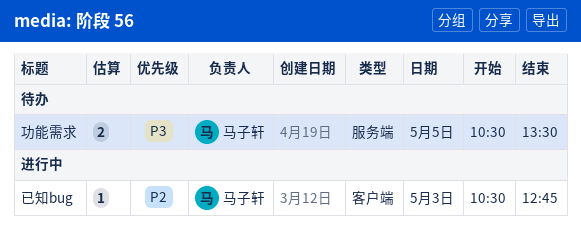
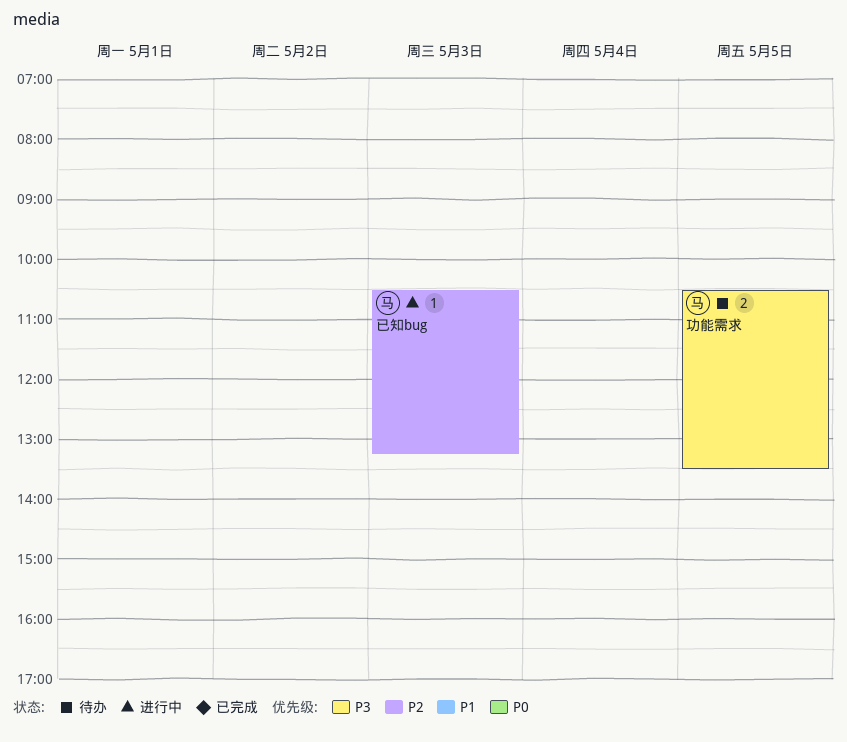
已知bug, ends: 12:45 -> 13:15

